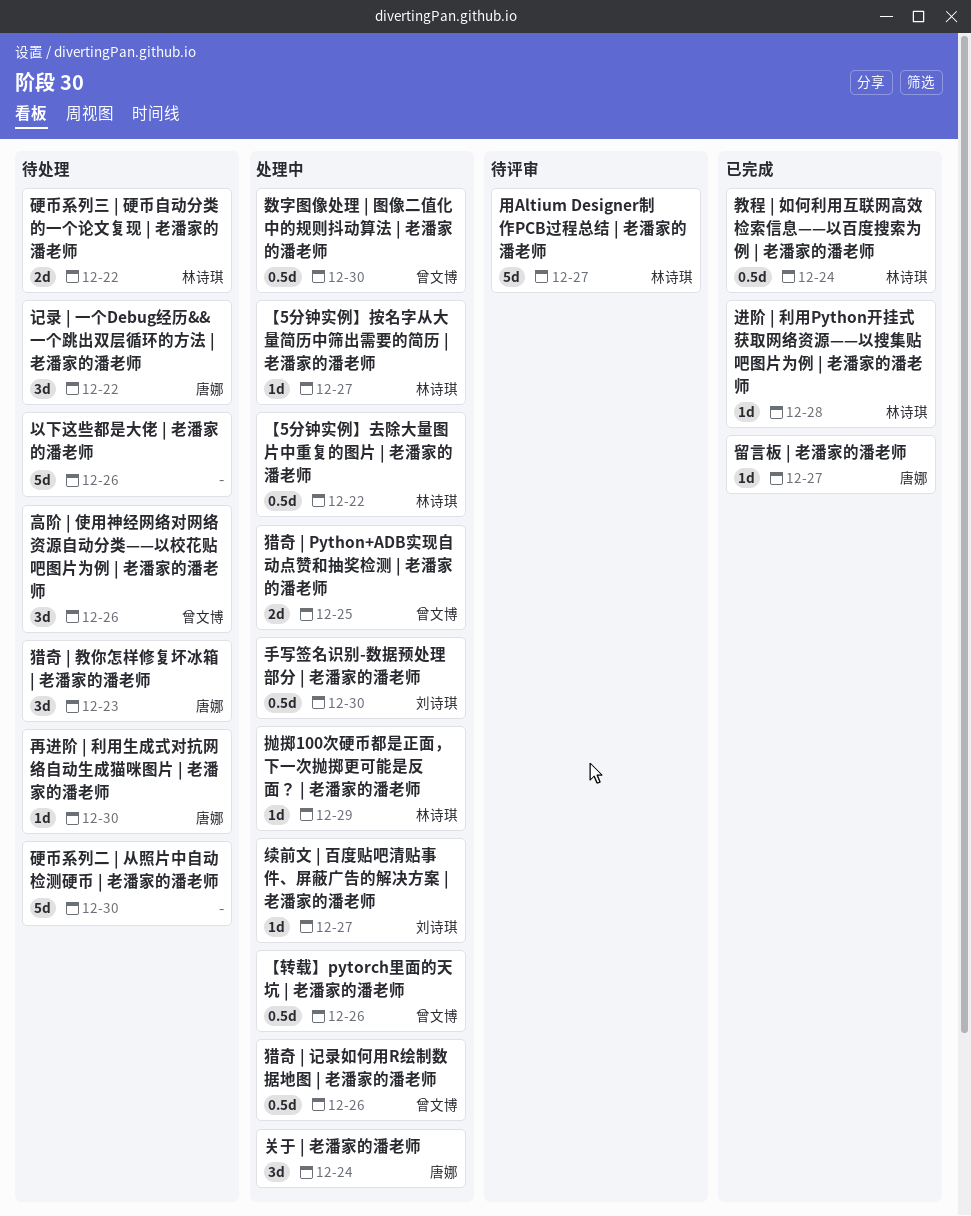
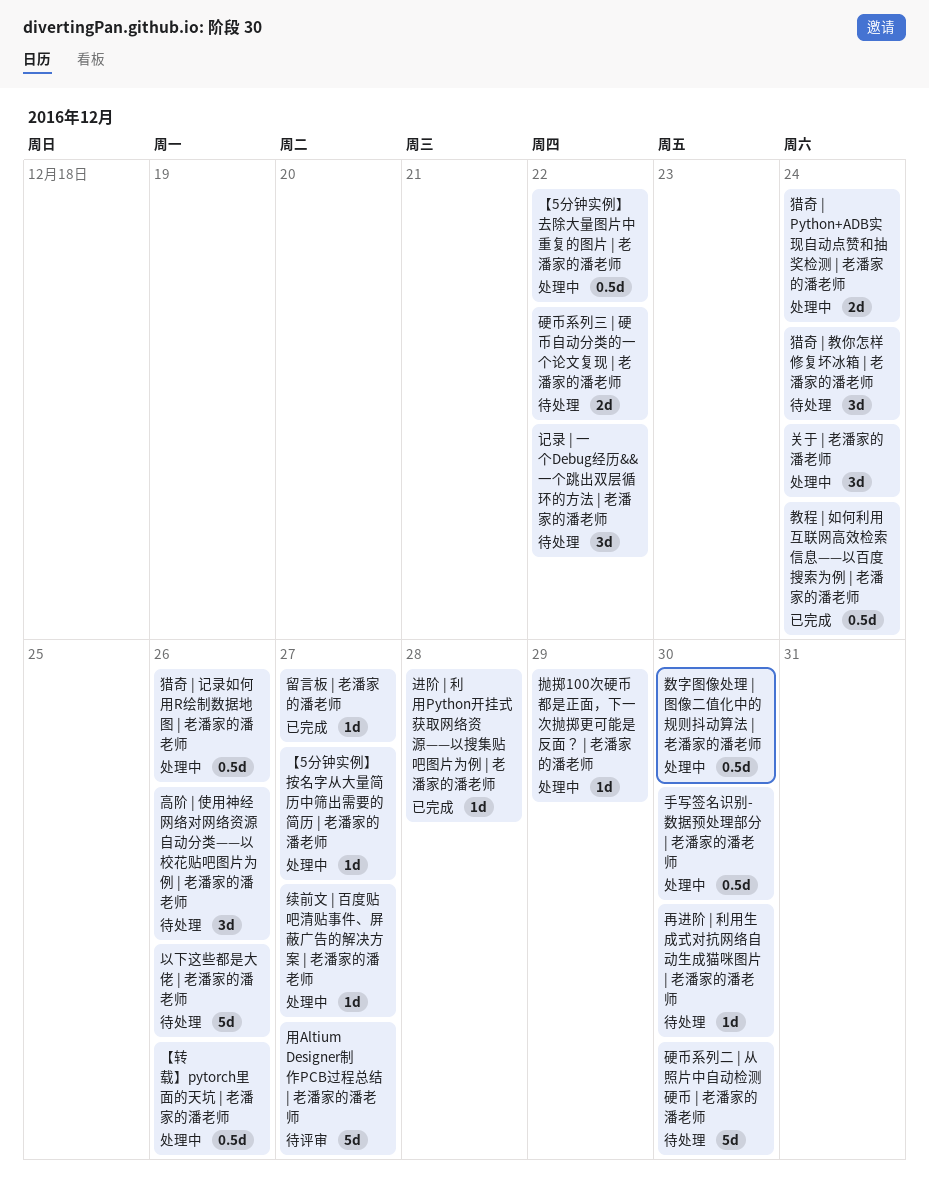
猎奇 | Python+ADB实现自动点赞和抽奖检测 | 老潘家的潘老师, due: Dec 25 -> Dec 24
猎奇 | 教你怎样修复坏冰箱 | 老潘家的潘老师, due: Dec 23 -> Dec 24

